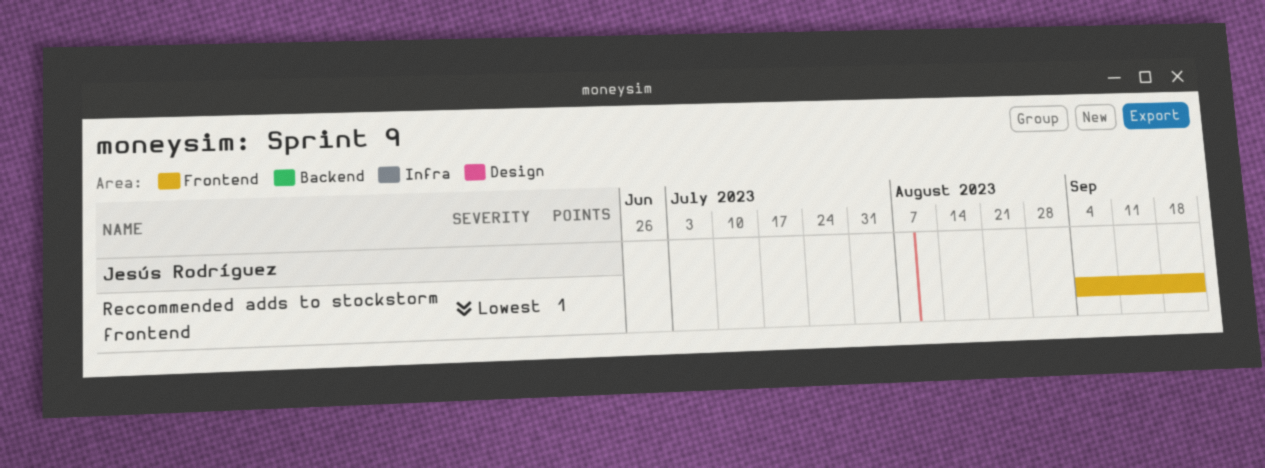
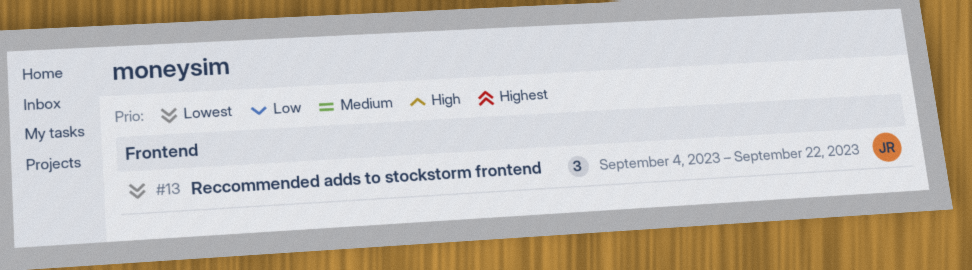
Reccommended adds to stockstorm frontend, estimate: 1 -> 3

